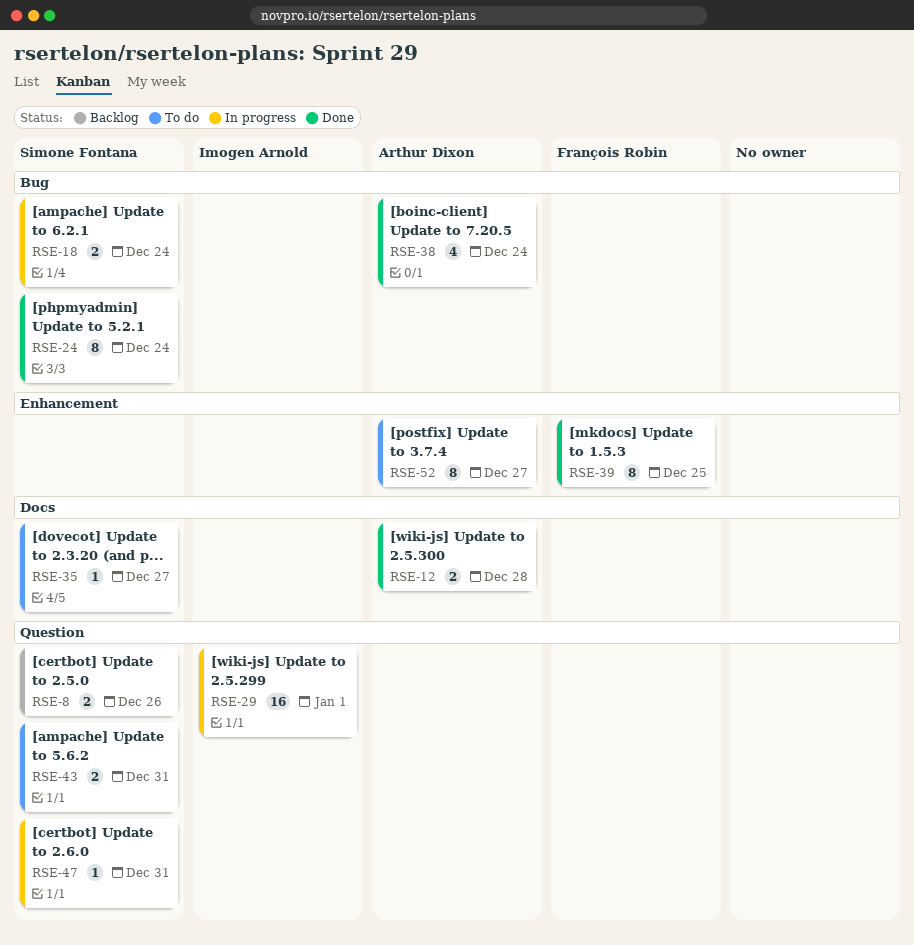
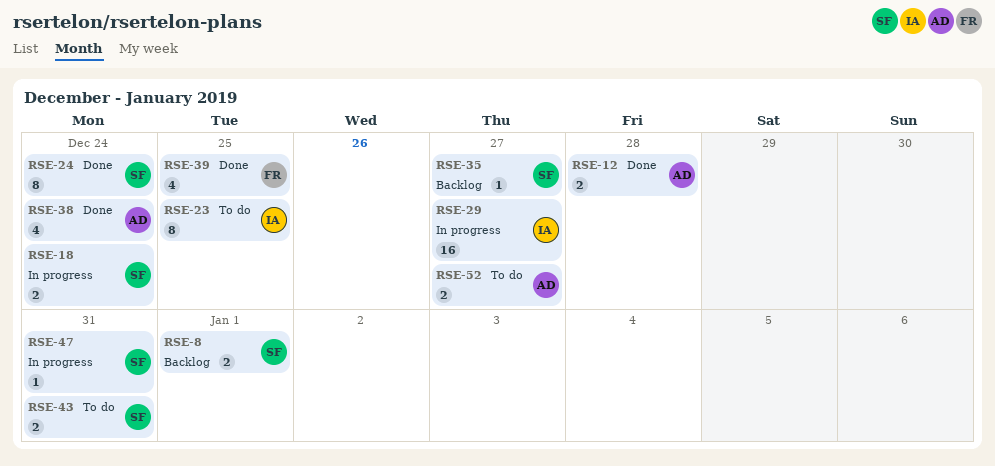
RSE-8, due: Dec 26 -> Jan 1
RSE-23: none -> present
RSE-29, due: Jan 1 -> Dec 27
RSE-35, status: To do -> Backlog
RSE-39, estimate: 8 -> 4
RSE-52, estimate: 8 -> 2

